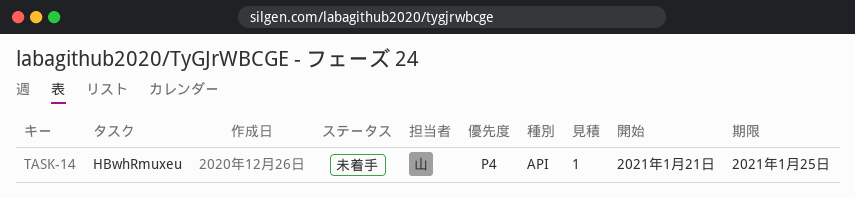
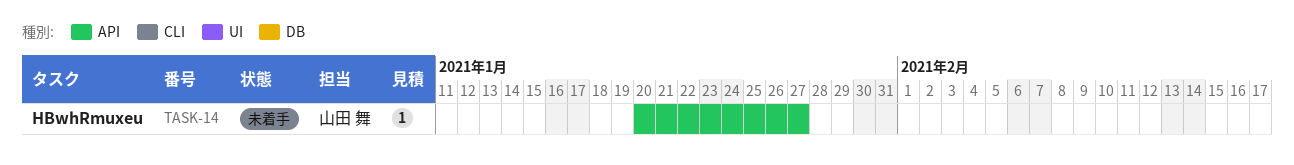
TASK-14, start: Jan 21 -> Jan 20
TASK-14, due: Jan 25 -> Jan 27

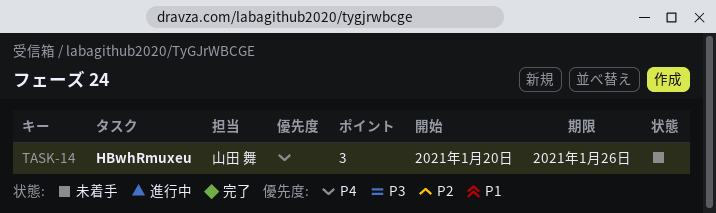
TASK-14, estimate: 1 -> 3
TASK-14, due: Jan 27 -> Jan 26

